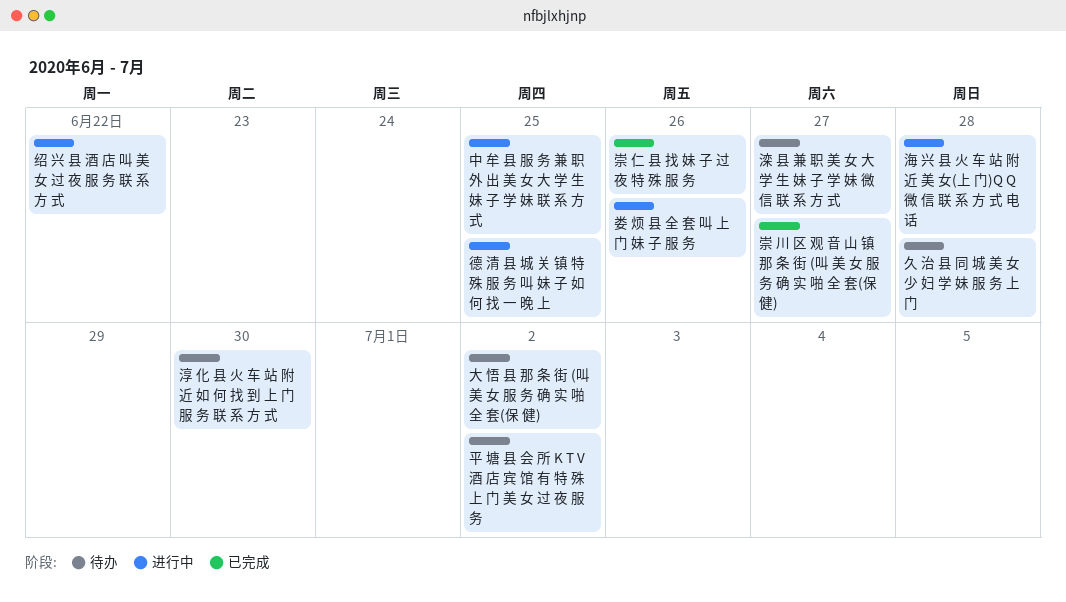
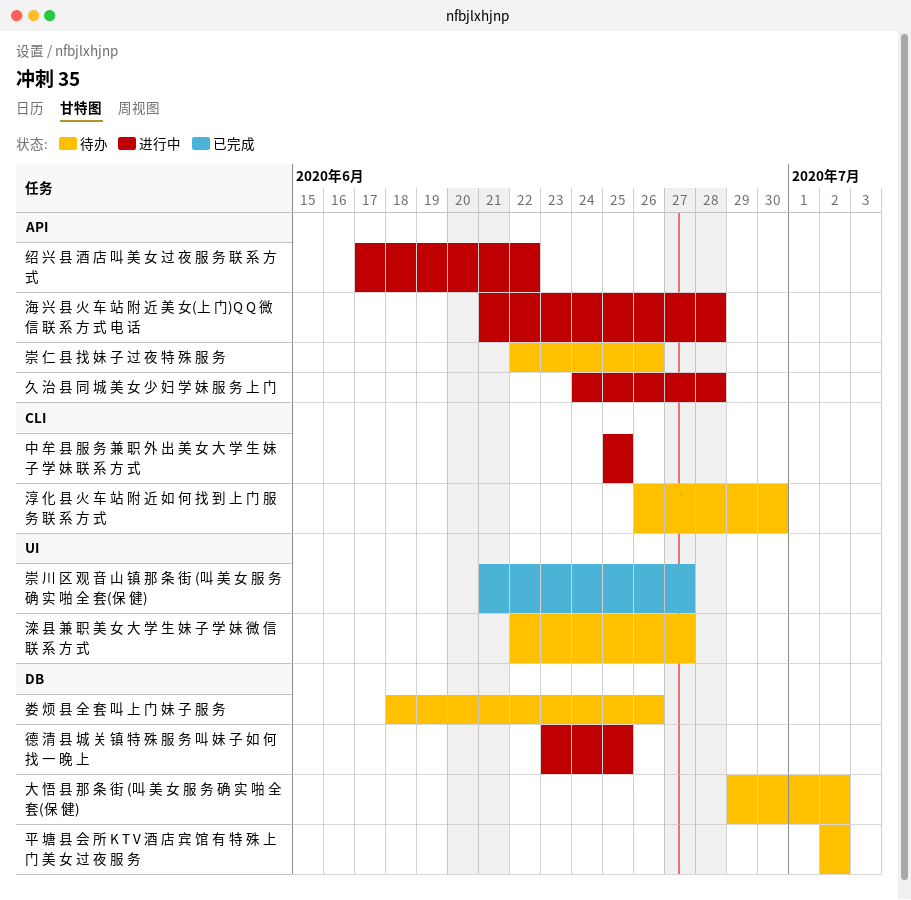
久 治 县 同 城 美 女 少 妇 学 妹 服 务 上 门, status: 待办 -> 进行中
娄 烦 县 全 套 叫 上 门 妹 子 服 务, status: 进行中 -> 待办
崇 仁 县 找 妹 子 过 夜 特 殊 服 务, status: 已完成 -> 待办

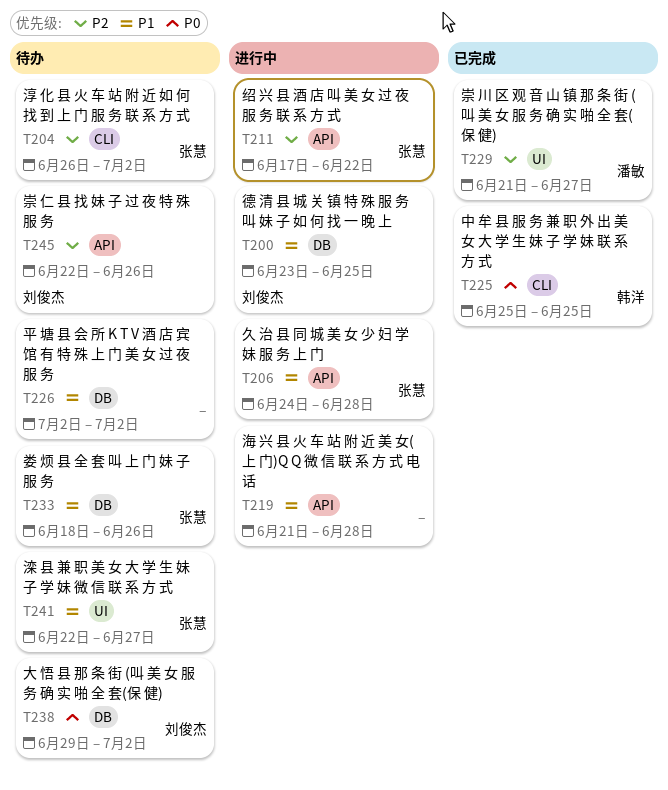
中 牟 县 服 务 兼 职 外 出 美 女 大 学 生 妹 子 学 妹 联 系 方 式, status: 进行中 -> 已完成
淳 化 县 火 车 站 附 近 如 何 找 到 上 门 服 务 联 系 方 式, due: Jun 30 -> Jul 2

